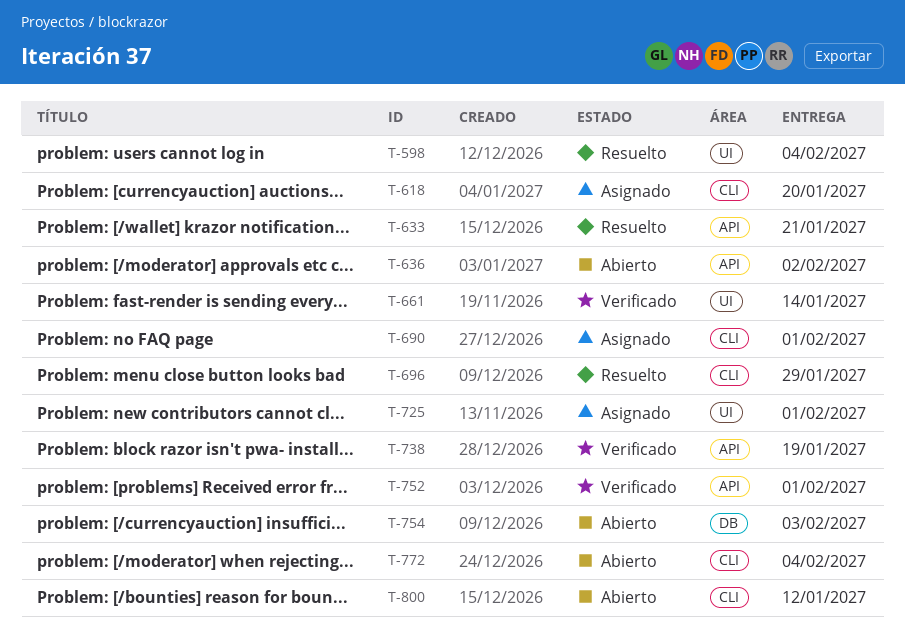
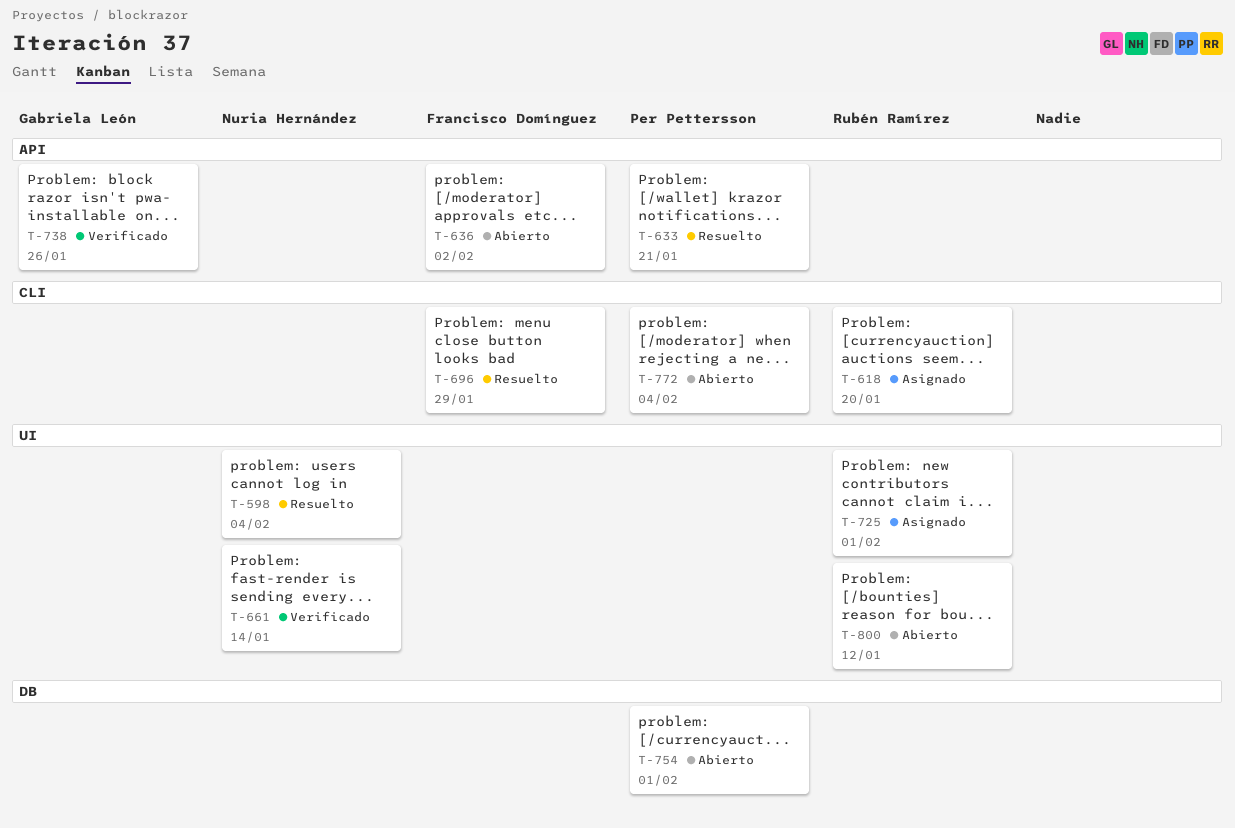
T-690: present -> none
T-738, due: Jan 19 -> Jan 26
T-752: present -> none
T-754, due: Feb 3 -> Feb 1
T-800, label: CLI -> UI

